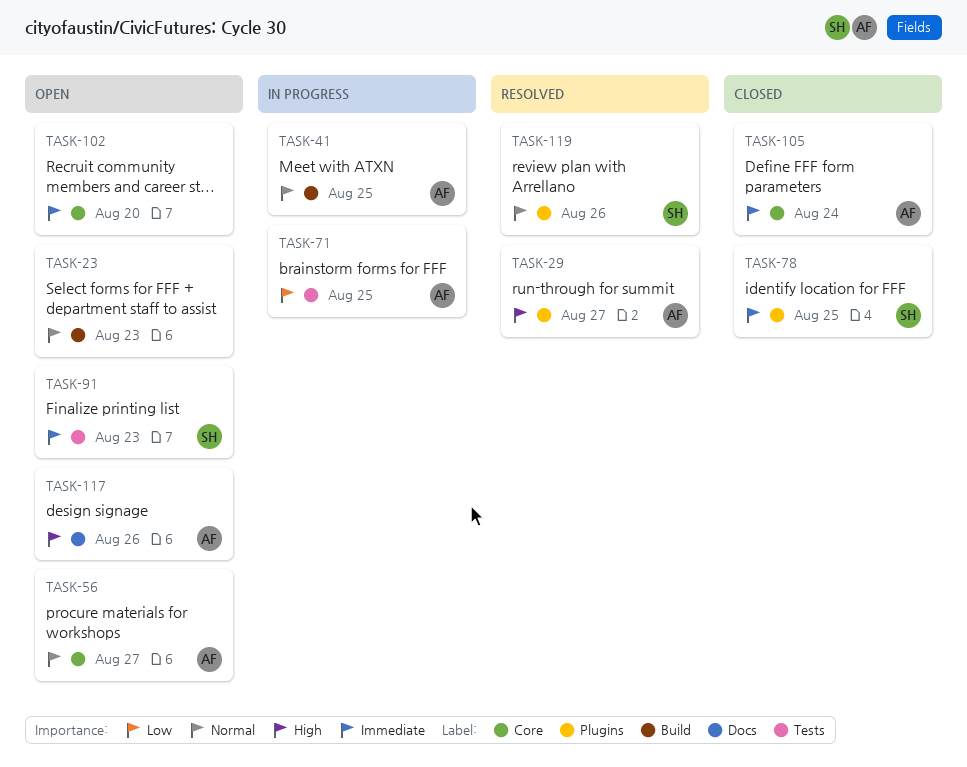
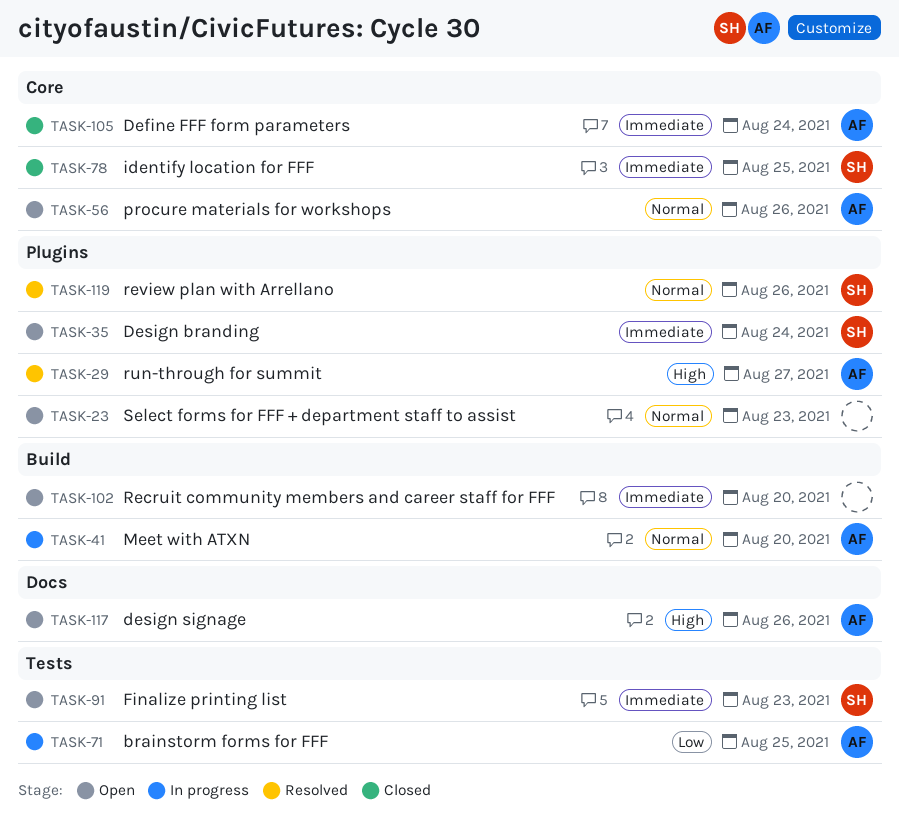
TASK-23, label: Build -> Plugins
TASK-35: none -> present
TASK-41, due: Aug 25 -> Aug 20
TASK-56, due: Aug 27 -> Aug 26
TASK-78, label: Plugins -> Core
TASK-102, label: Core -> Build

